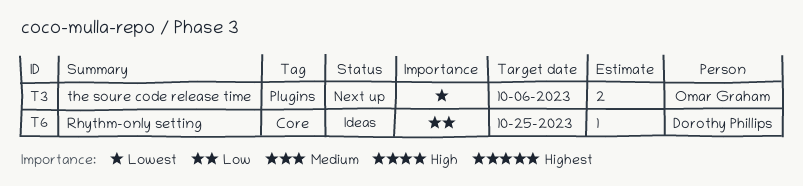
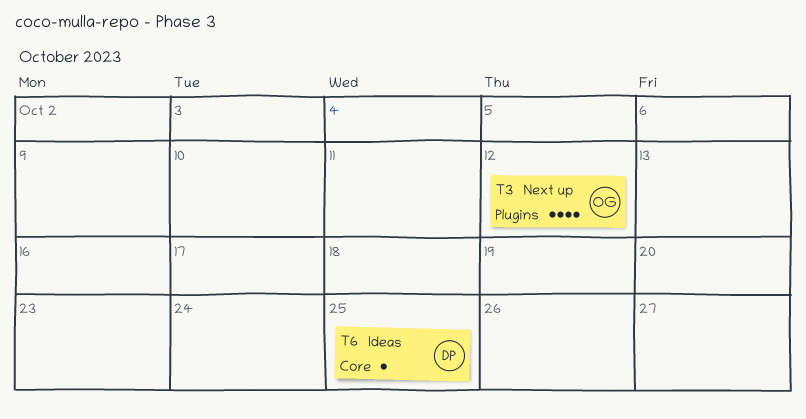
T3, estimate: 2 -> 4
T3, due: Oct 6 -> Oct 12

